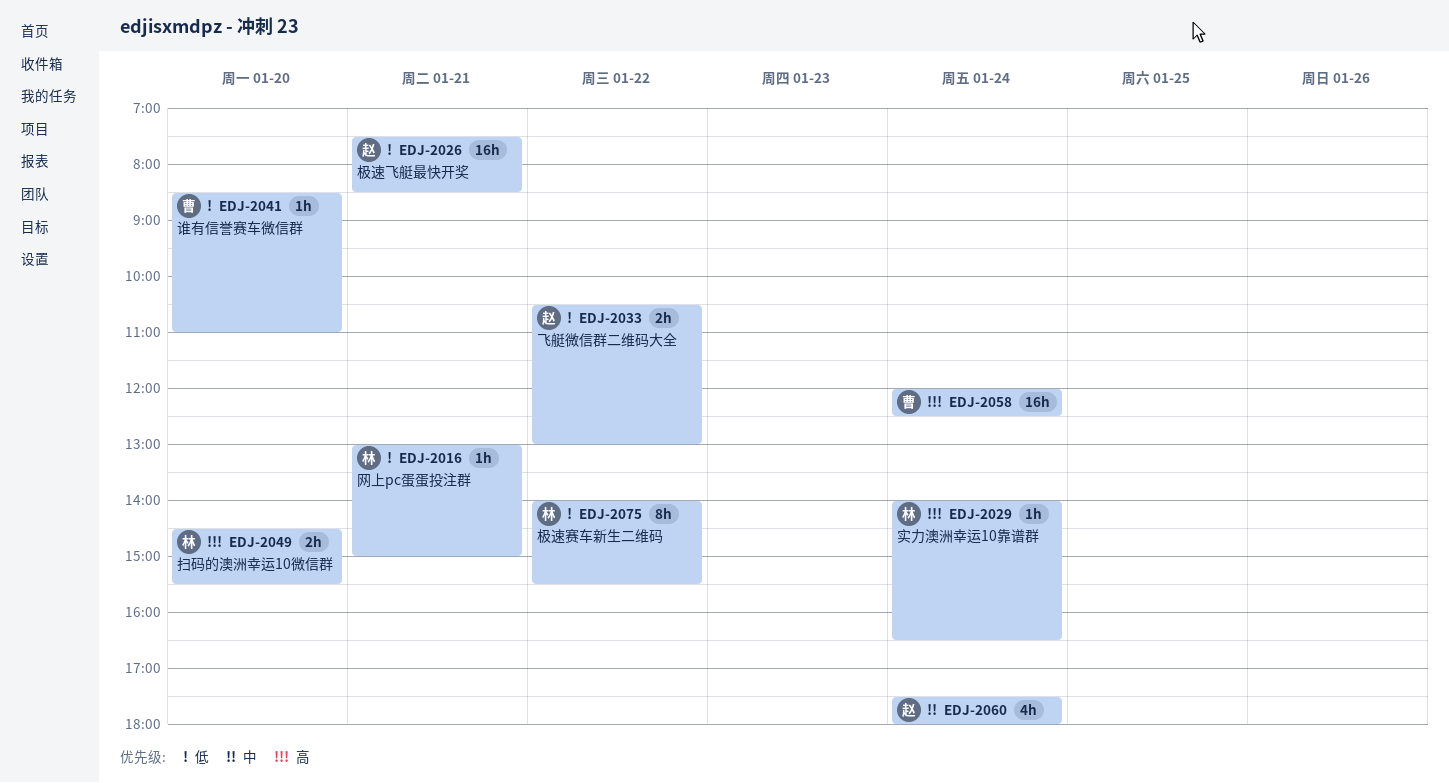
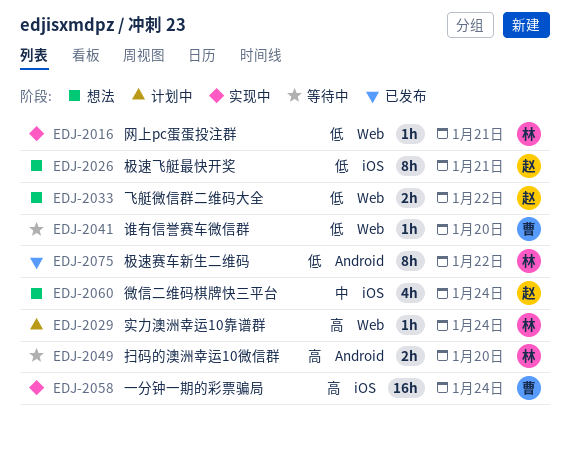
EDJ-2026, estimate: 16h -> 8h

